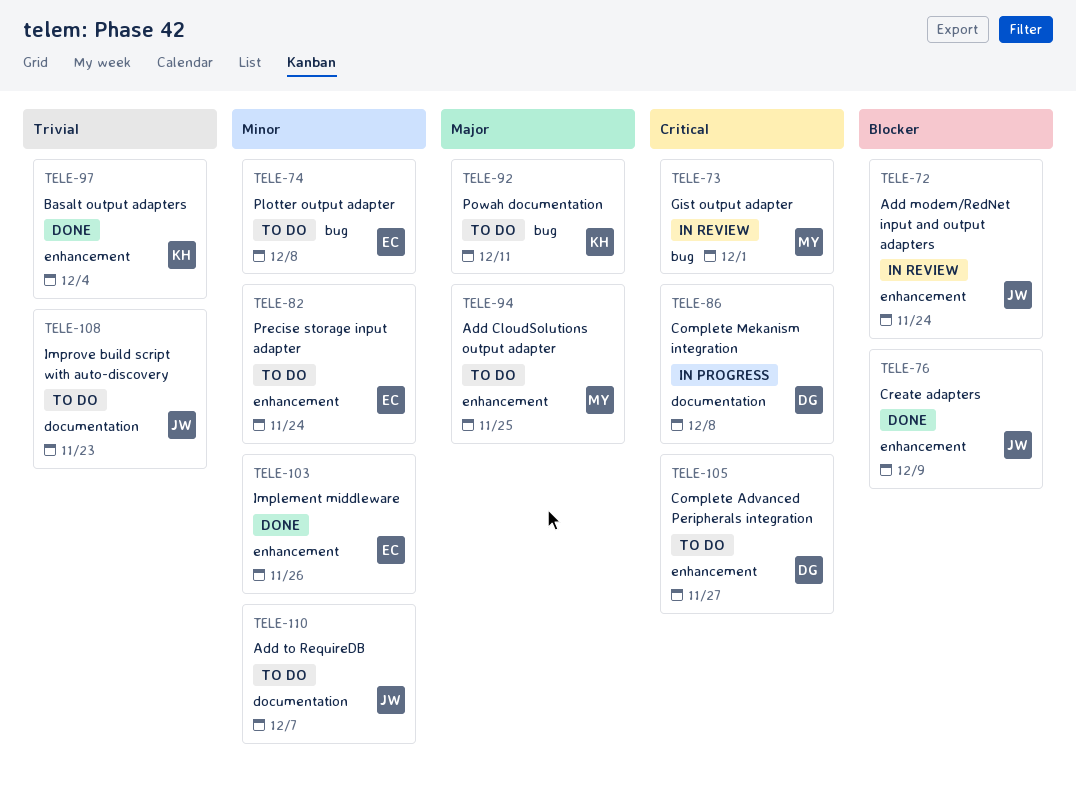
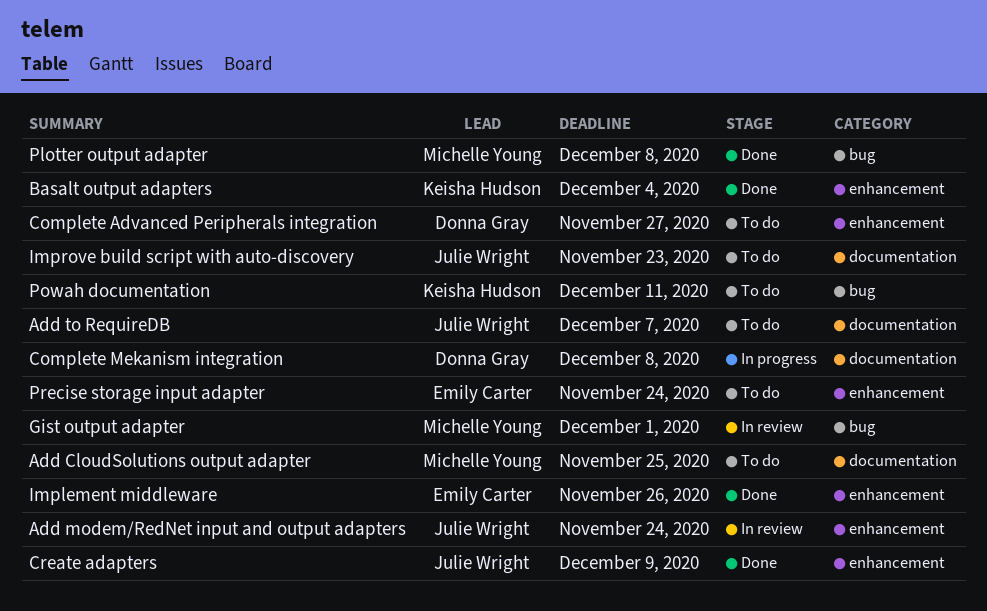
Add CloudSolutions output adapter, label: enhancement -> documentation
Plotter output adapter, status: To do -> Done
Plotter output adapter, owner: Emily Carter -> Michelle Young

